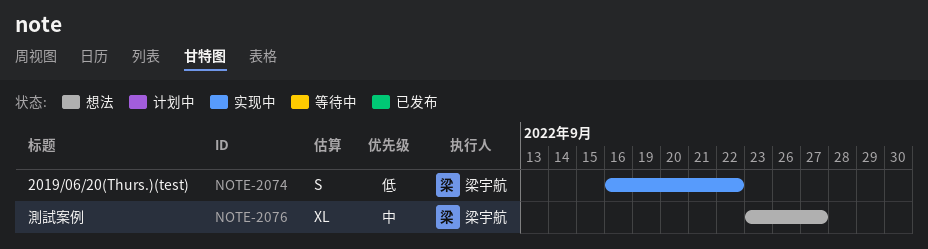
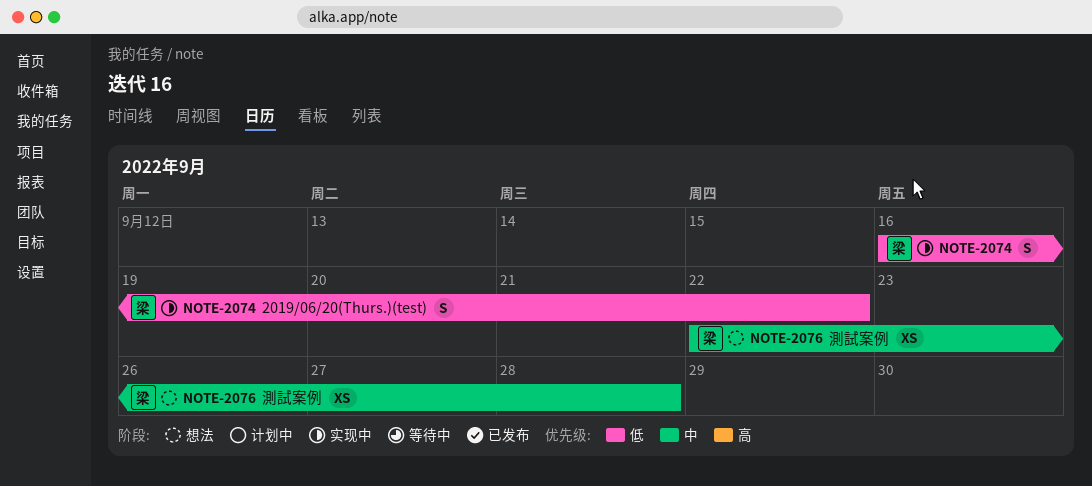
NOTE-2076, estimate: XL -> XS
NOTE-2076, start: Sep 23 -> Sep 22
NOTE-2076, due: Sep 27 -> Sep 28

